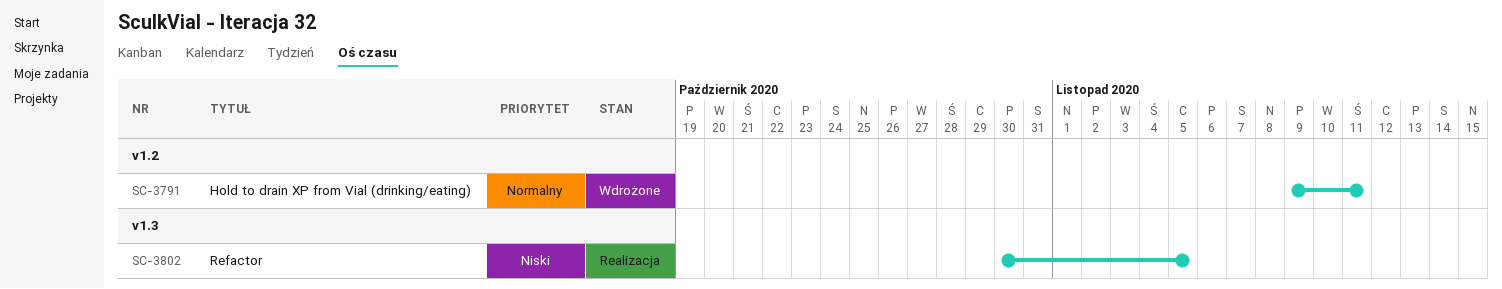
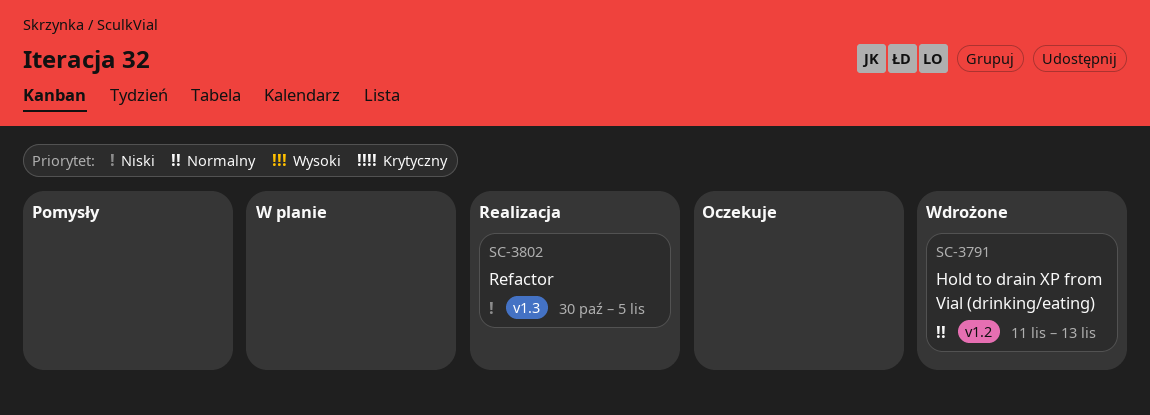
SC-3791, start: Nov 9 -> Nov 11
SC-3791, due: Nov 11 -> Nov 13

